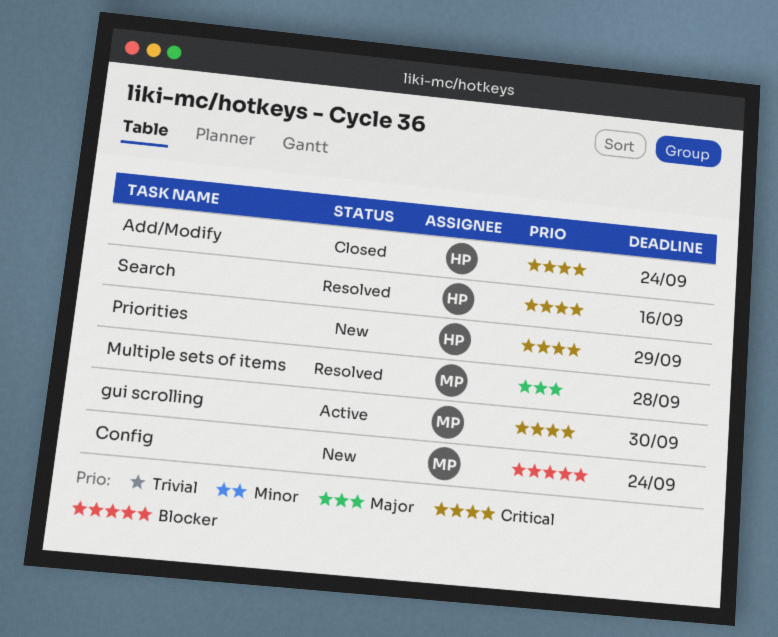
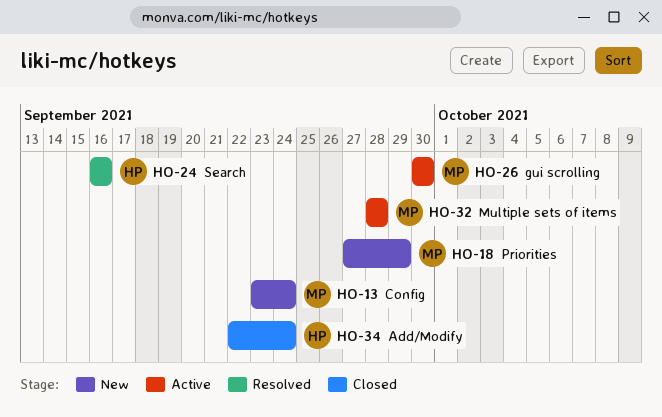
Multiple sets of items, status: Resolved -> Active
Priorities, owner: HP -> MP

